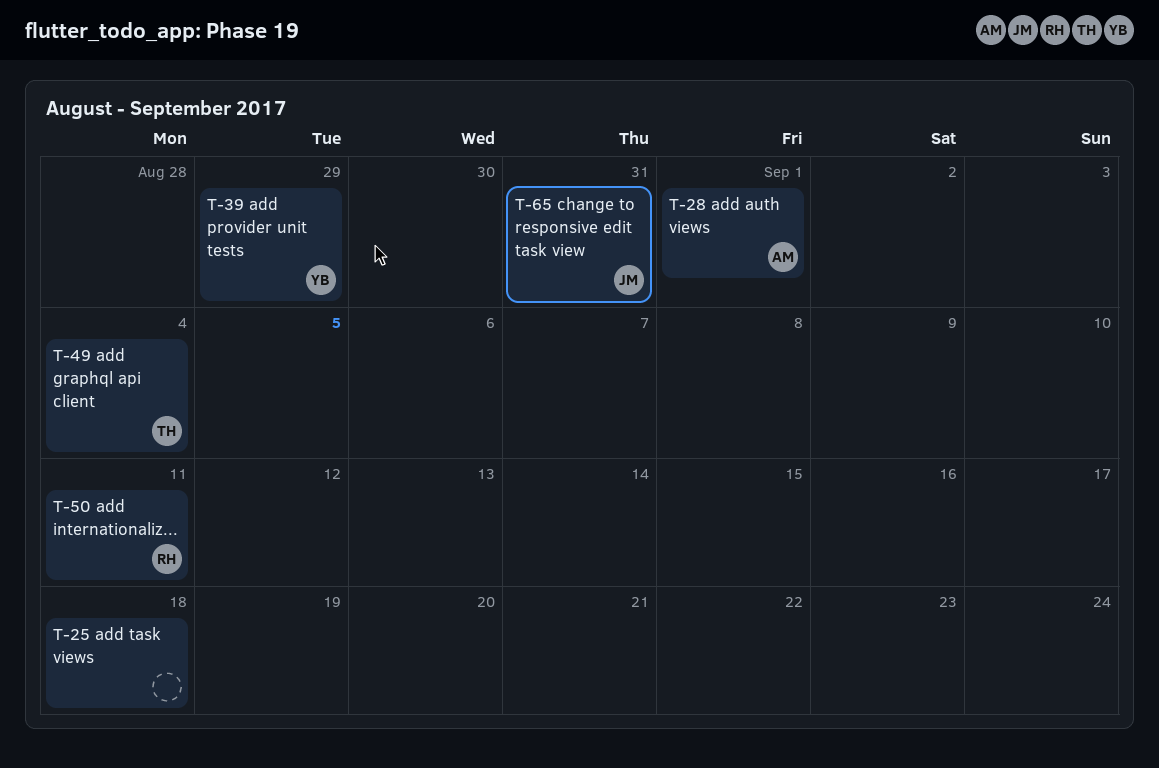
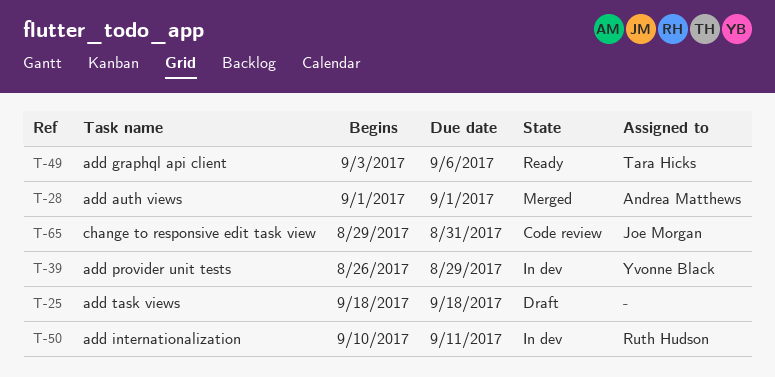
T-49, due: Sep 4 -> Sep 6

